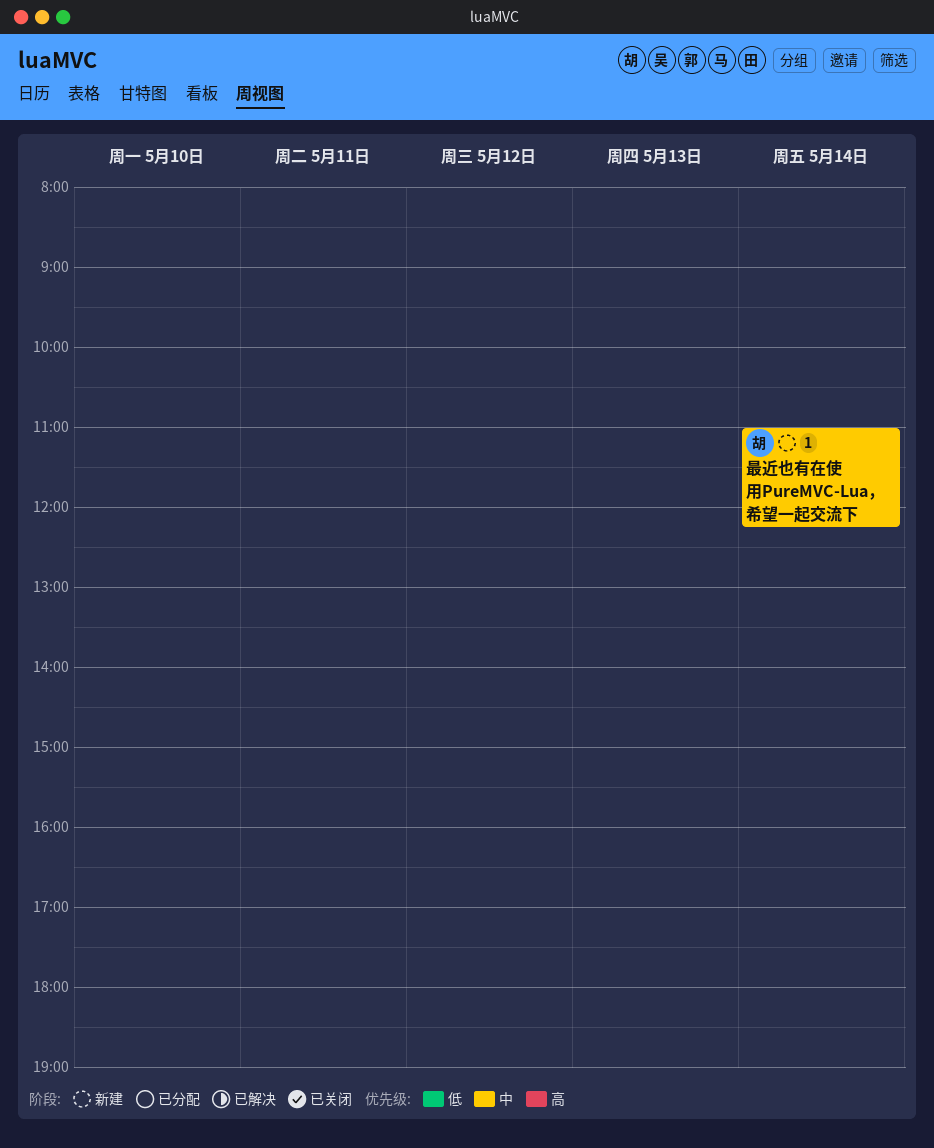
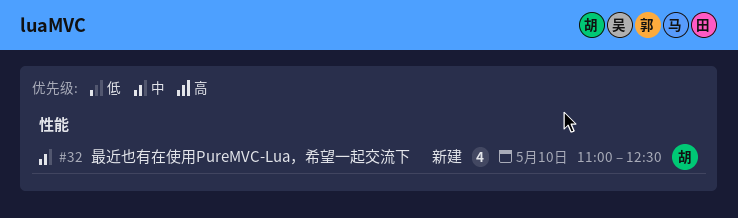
最近也有在使用PureMVC-Lua，希望一起交流下, estimate: 1 -> 4
最近也有在使用PureMVC-Lua，希望一起交流下, day: May 14 -> May 10
最近也有在使用PureMVC-Lua，希望一起交流下, ends: 12:15 -> 12:30

